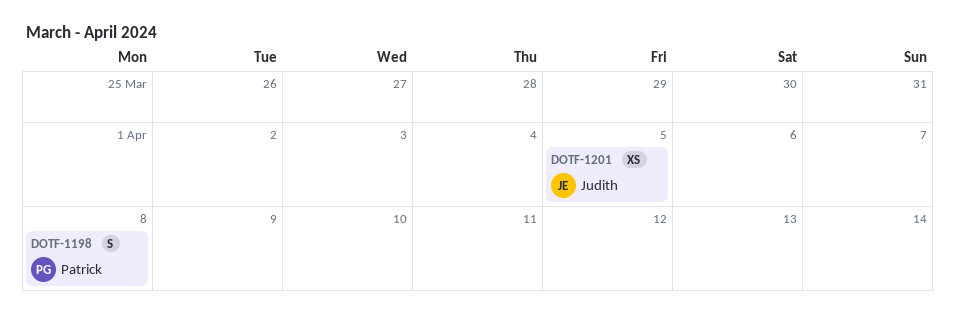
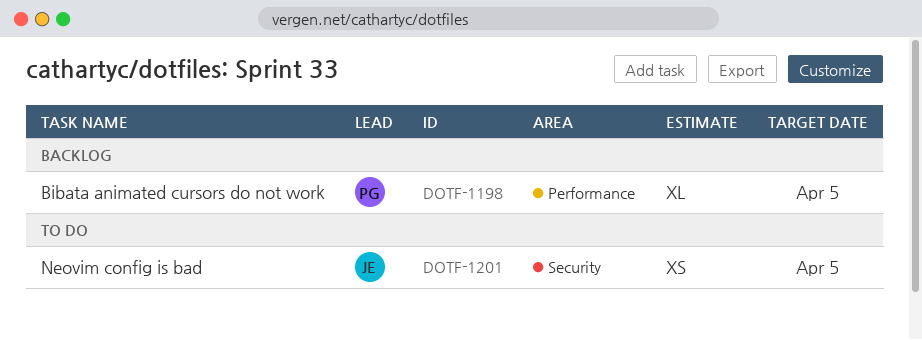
DOTF-1198, estimate: S -> XL
DOTF-1198, due: Apr 8 -> Apr 5

